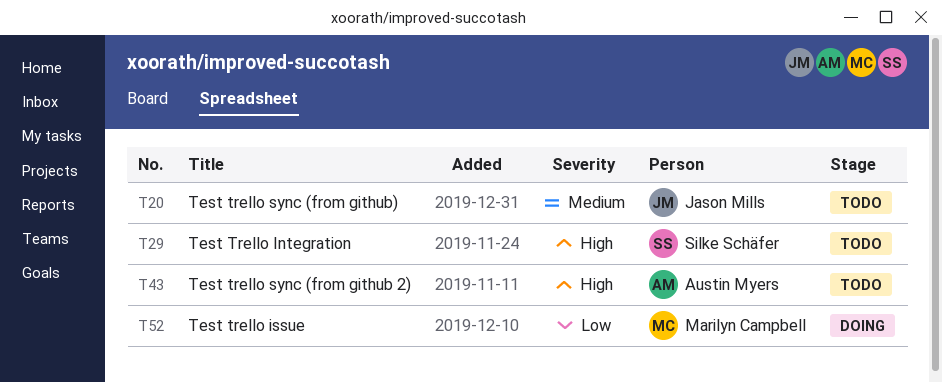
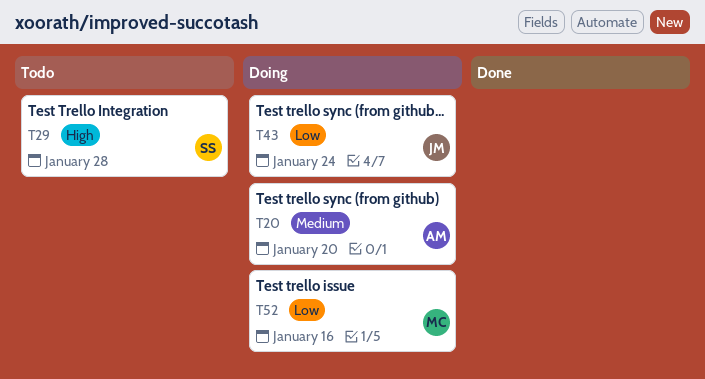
T20, status: Todo -> Doing
T20, owner: Jason Mills -> Austin Myers
T43, status: Todo -> Doing
T43, owner: Austin Myers -> Jason Mills
T43, priority: High -> Low

